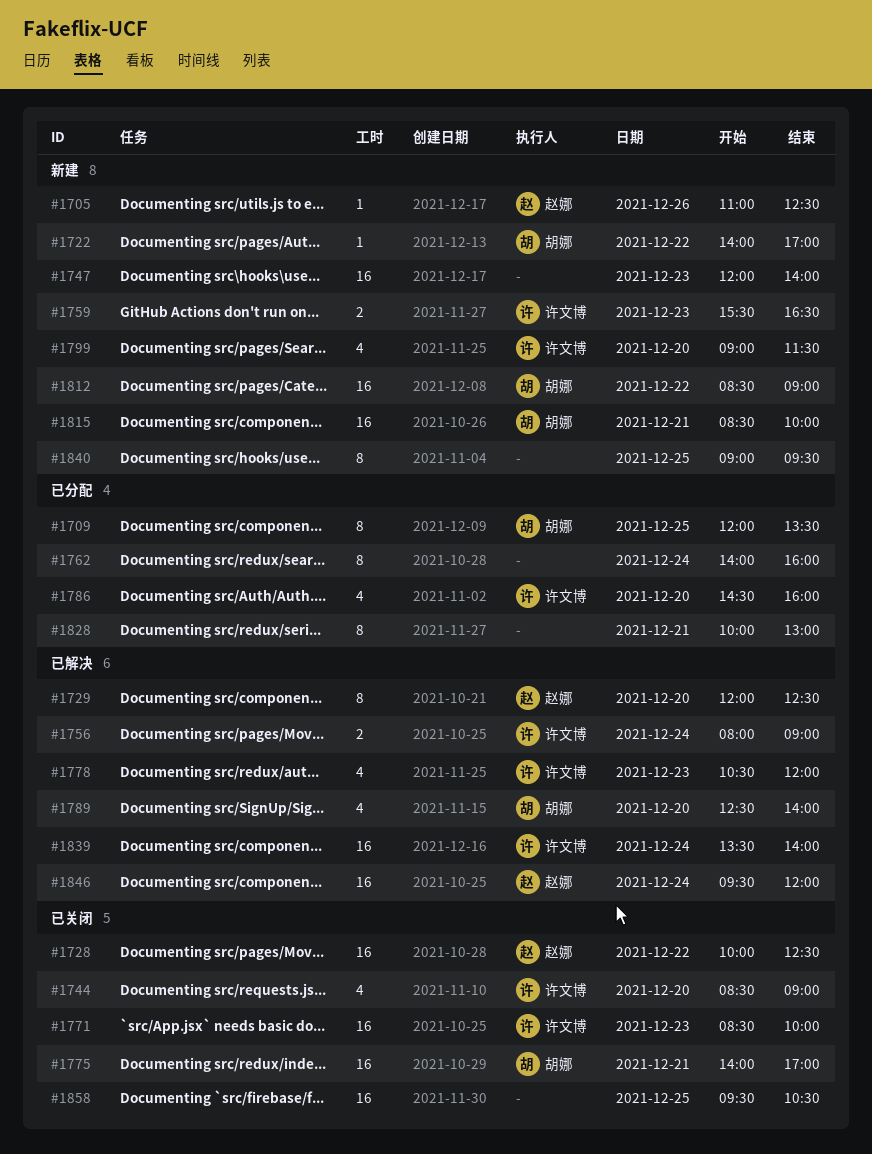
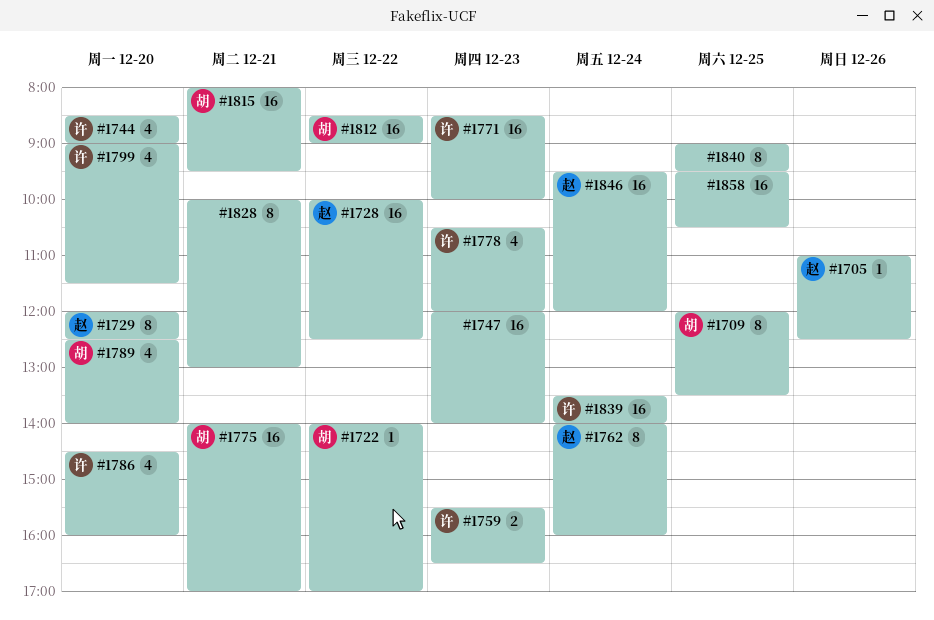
#1756: present -> none
#1762, owner: none -> 赵娜
#1815, begins: 08:30 -> 08:00
#1815, ends: 10:00 -> 09:30

